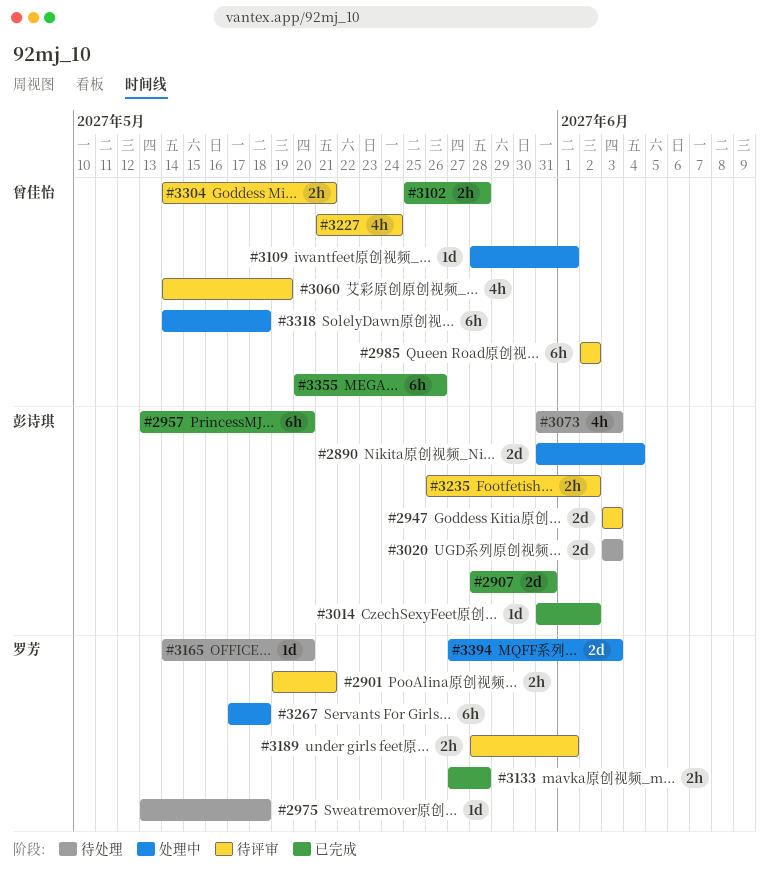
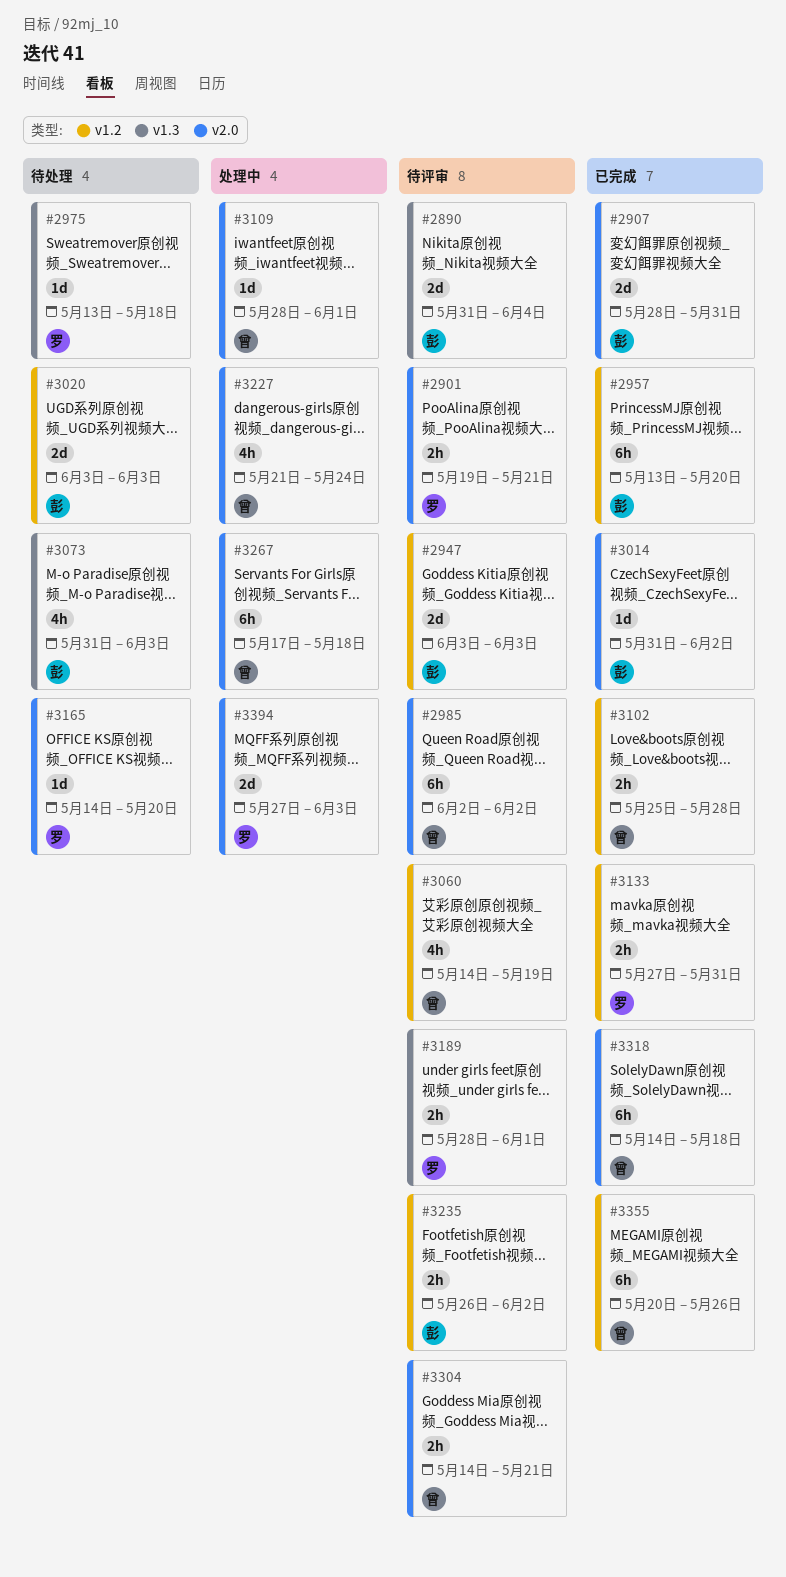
#2890, status: 处理中 -> 待评审
#3133, due: May 28 -> May 31
#3227, status: 待评审 -> 处理中
#3267, owner: 罗芳 -> 曾佳怡
#3318, status: 处理中 -> 已完成

